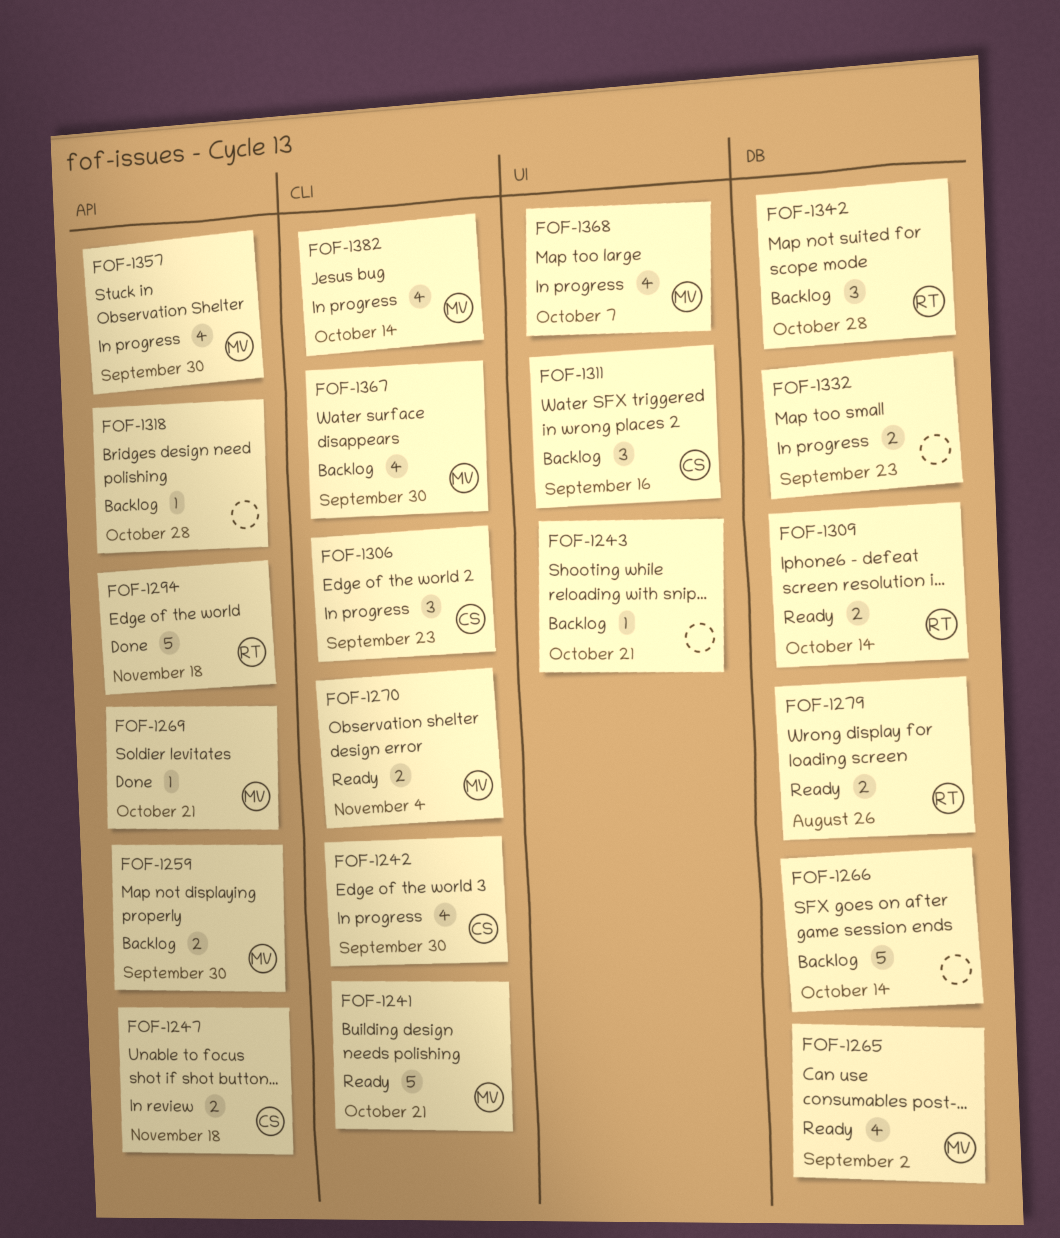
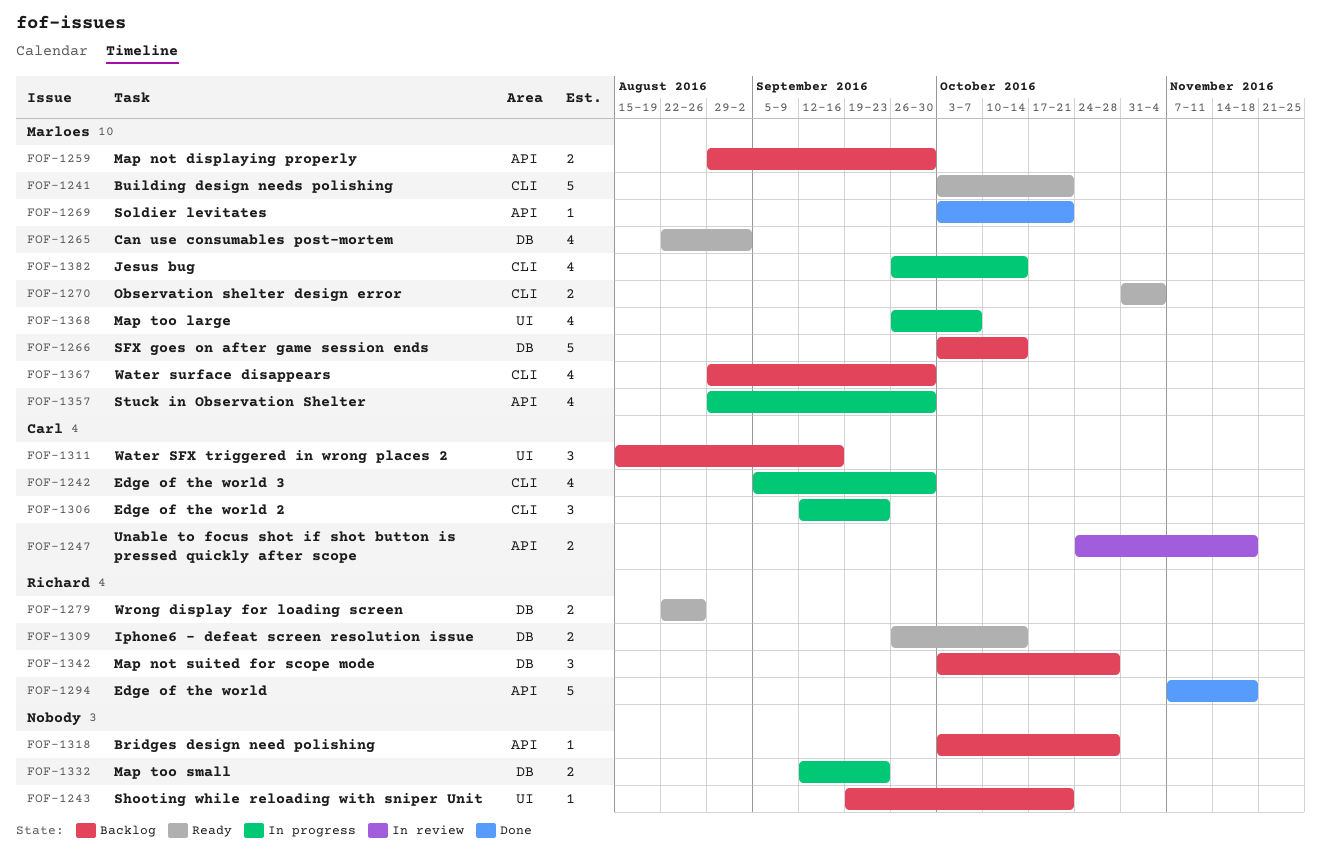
FOF-1266, owner: none -> Marloes

